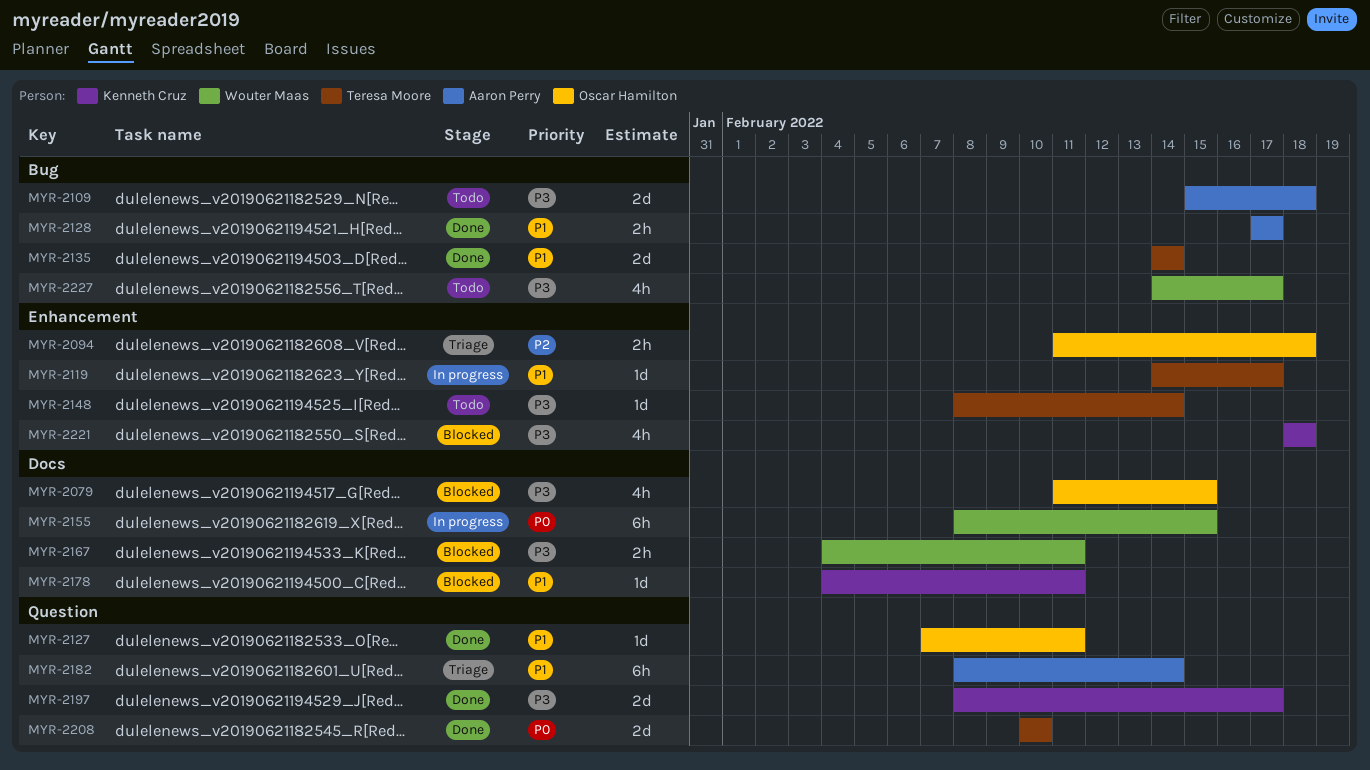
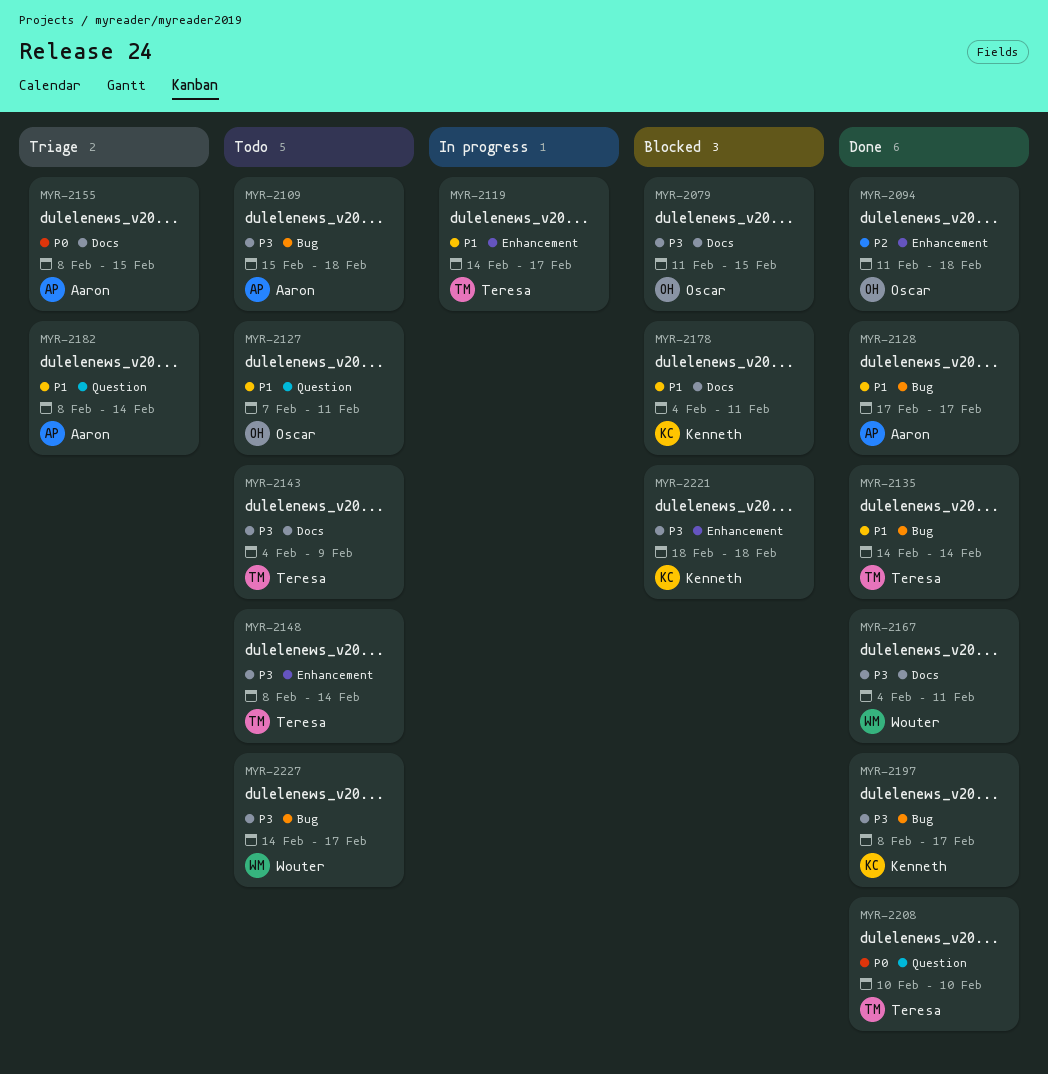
MYR-2094, status: Triage -> Done
MYR-2127, status: Done -> Todo
MYR-2143: none -> present
MYR-2155, status: In progress -> Triage
MYR-2155, owner: Wouter Maas -> Aaron Perry
MYR-2167, status: Blocked -> Done
MYR-2197, label: Question -> Bug

